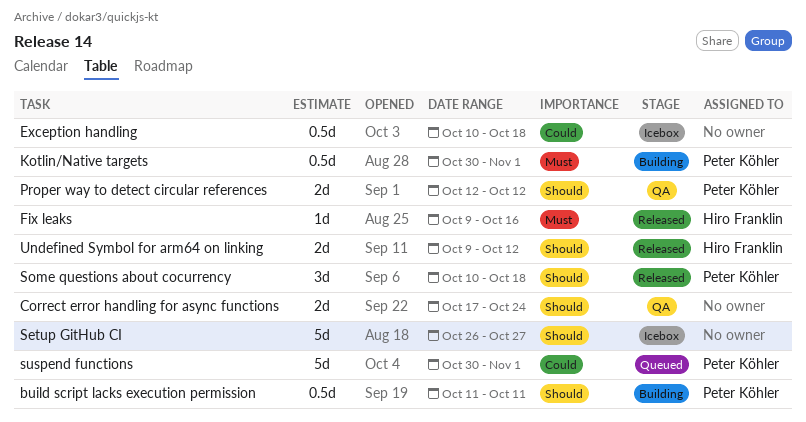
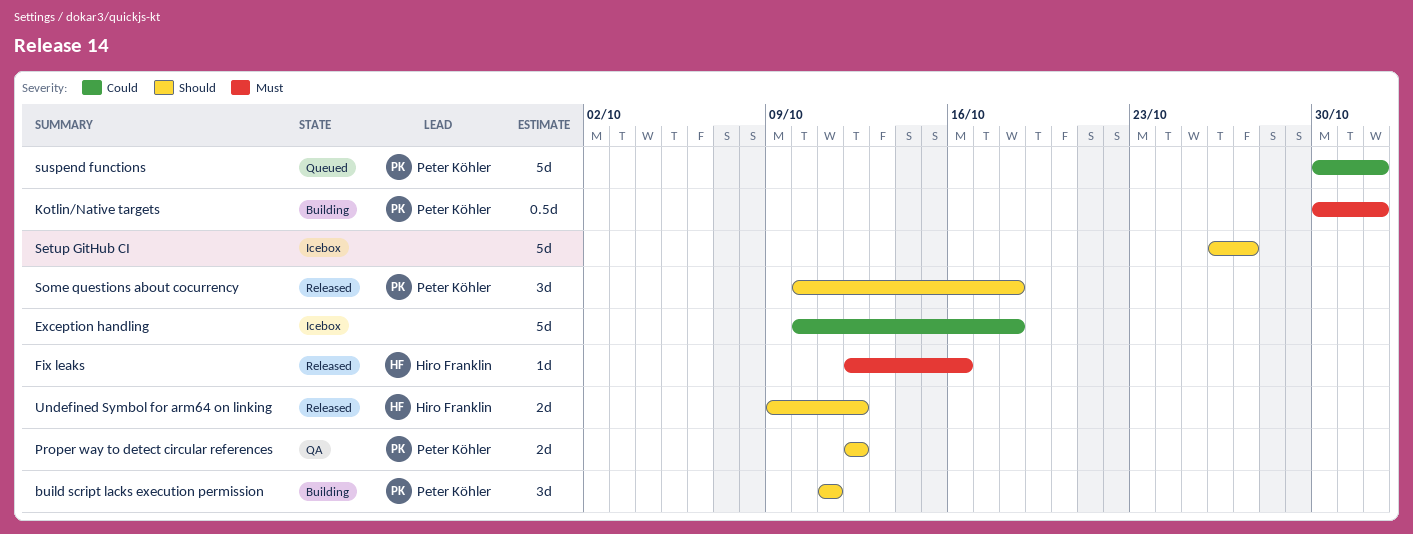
build script lacks execution permission, estimate: 0.5d -> 3d
Correct error handling for async functions: present -> none
Exception handling, estimate: 0.5d -> 5d
Fix leaks, start: Oct 9 -> Oct 12

